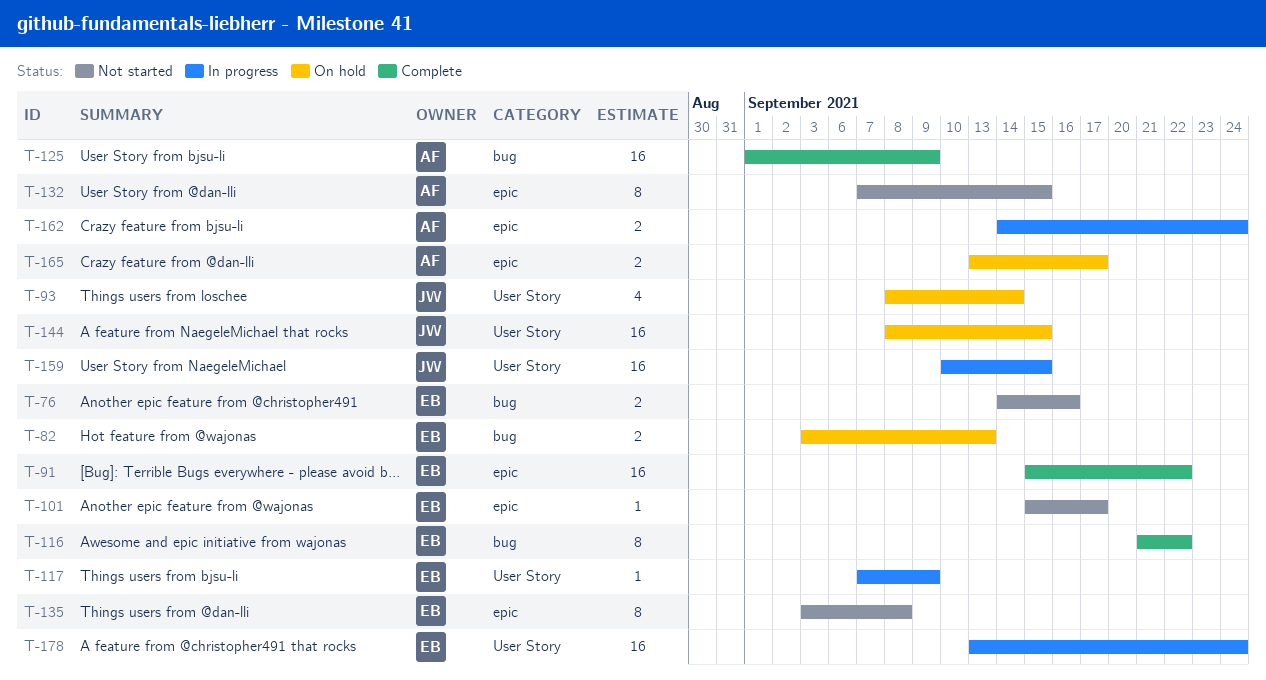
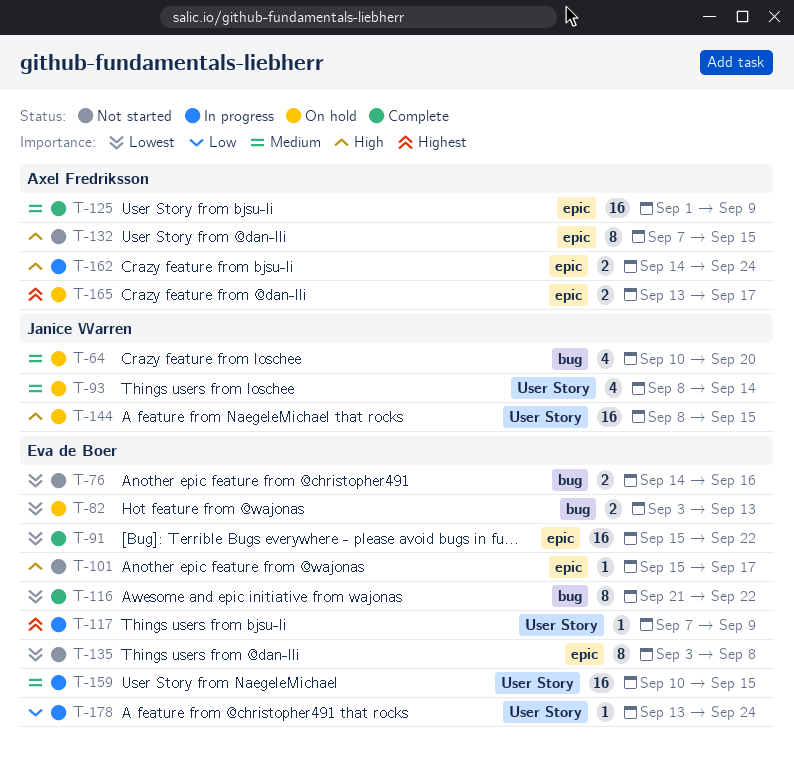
T-64: none -> present
T-125, label: bug -> epic
T-159, owner: Janice Warren -> Eva de Boer
T-178, estimate: 16 -> 1

